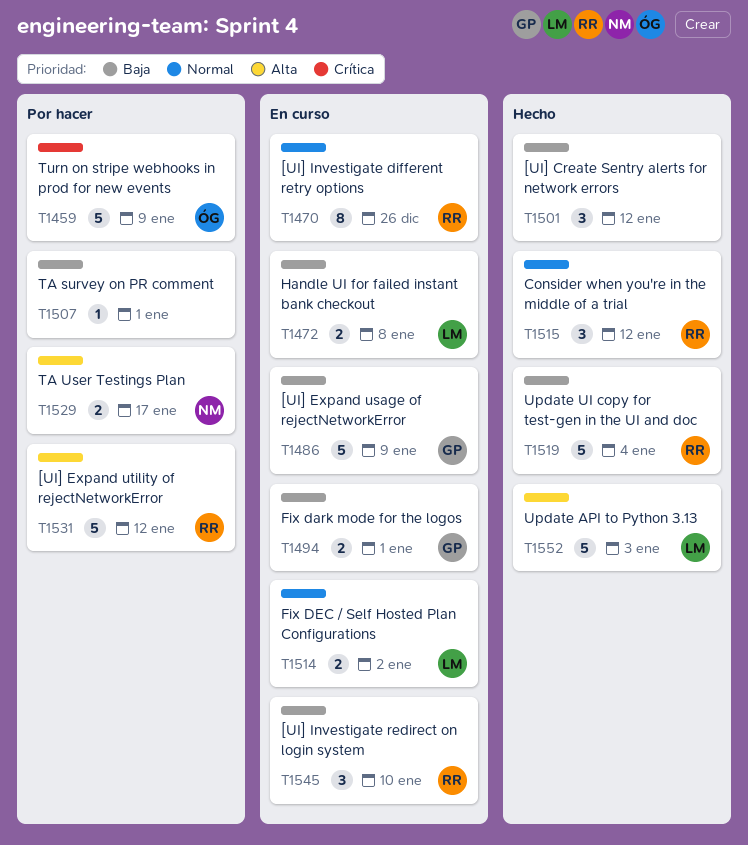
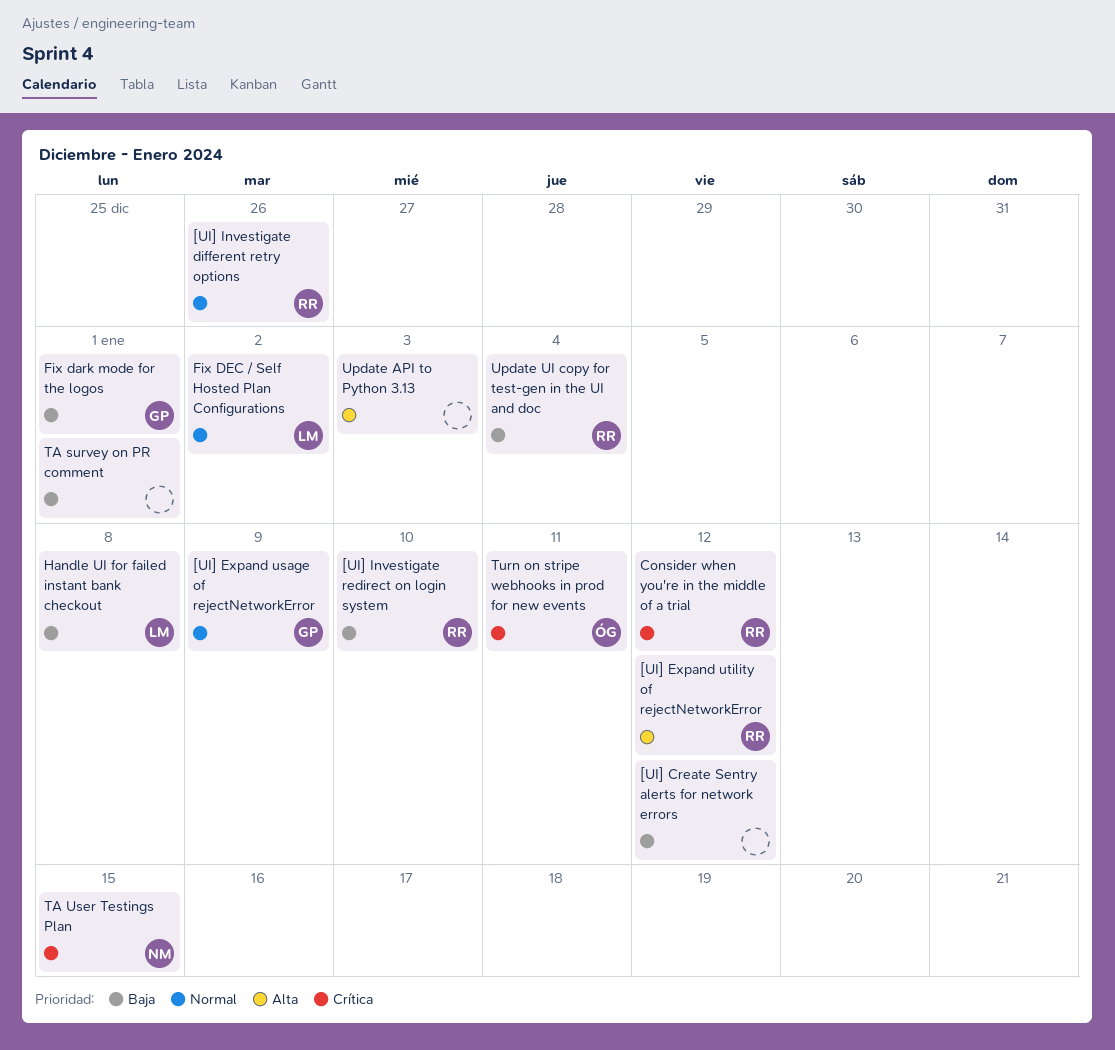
[UI] Expand usage of rejectNetworkError, priority: Baja -> Normal
Consider when you're in the middle of a trial, priority: Normal -> Crítica
TA User Testings Plan, priority: Alta -> Crítica
TA User Testings Plan, due: Jan 17 -> Jan 15
Turn on stripe webhooks in prod for new events, due: Jan 9 -> Jan 11
Update API to Python 3.13, owner: LM -> none

